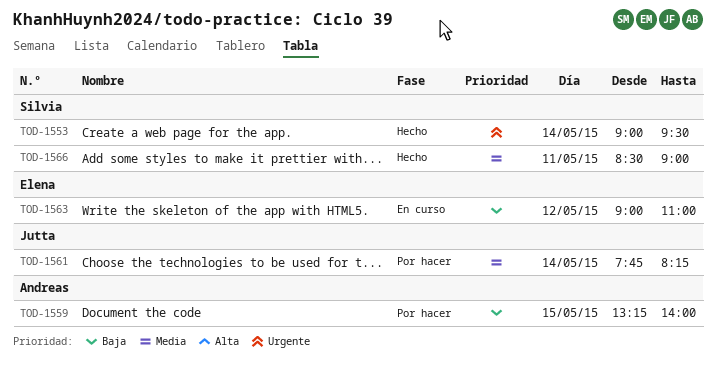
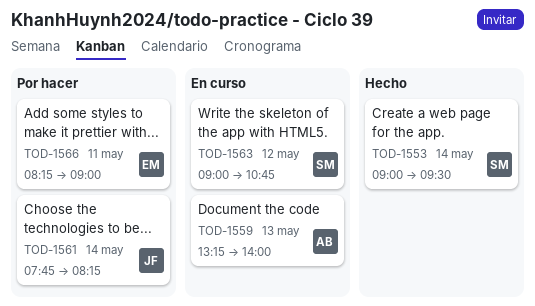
TOD-1559, status: Por hacer -> En curso
TOD-1559, day: May 15 -> May 13
TOD-1563, owner: Elena -> Silvia
TOD-1563, ends: 11:00 -> 10:45
TOD-1566, status: Hecho -> Por hacer
TOD-1566, owner: Silvia -> Elena
TOD-1566, begins: 08:30 -> 08:15

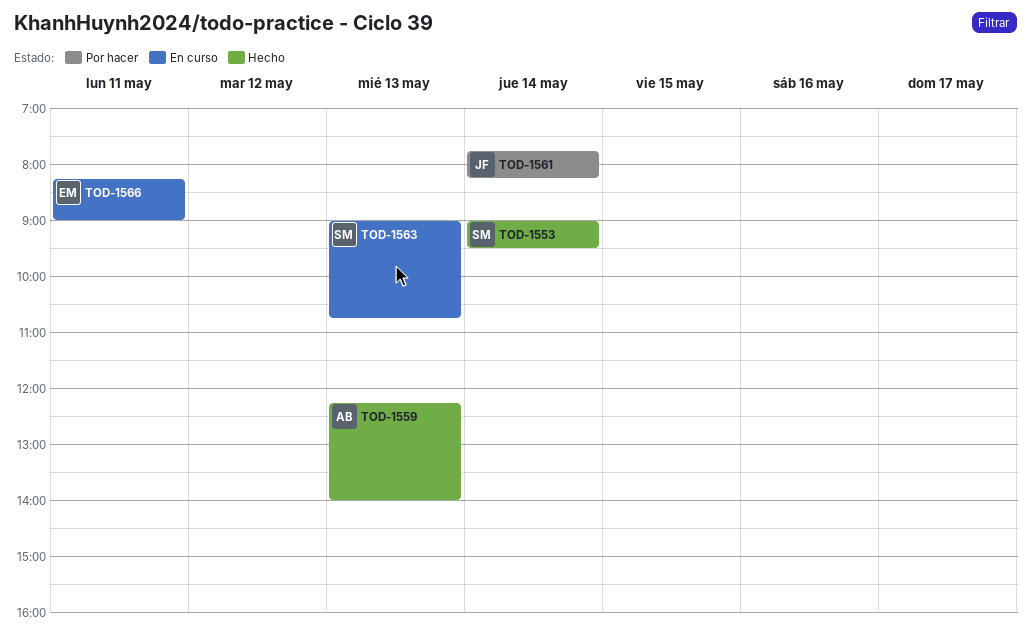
TOD-1559, status: En curso -> Hecho
TOD-1559, begins: 13:15 -> 12:15
TOD-1563, day: May 12 -> May 13
TOD-1566, status: Por hacer -> En curso

